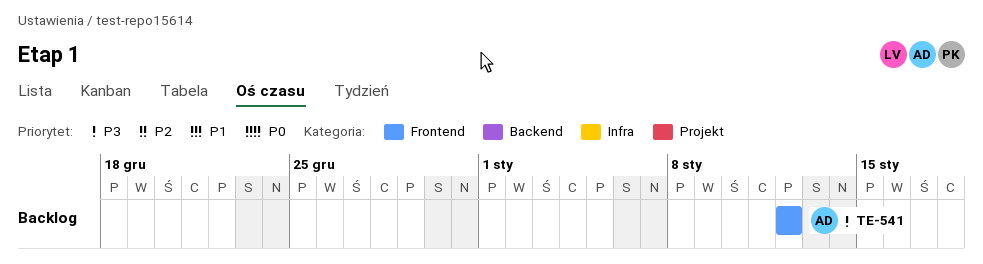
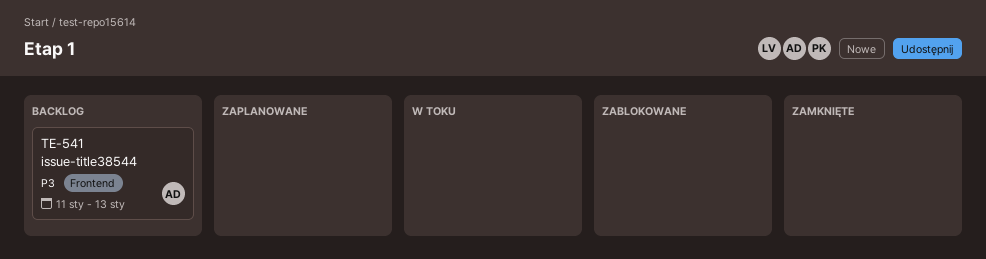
TE-541, start: Jan 12 -> Jan 11
TE-541, due: Jan 12 -> Jan 13

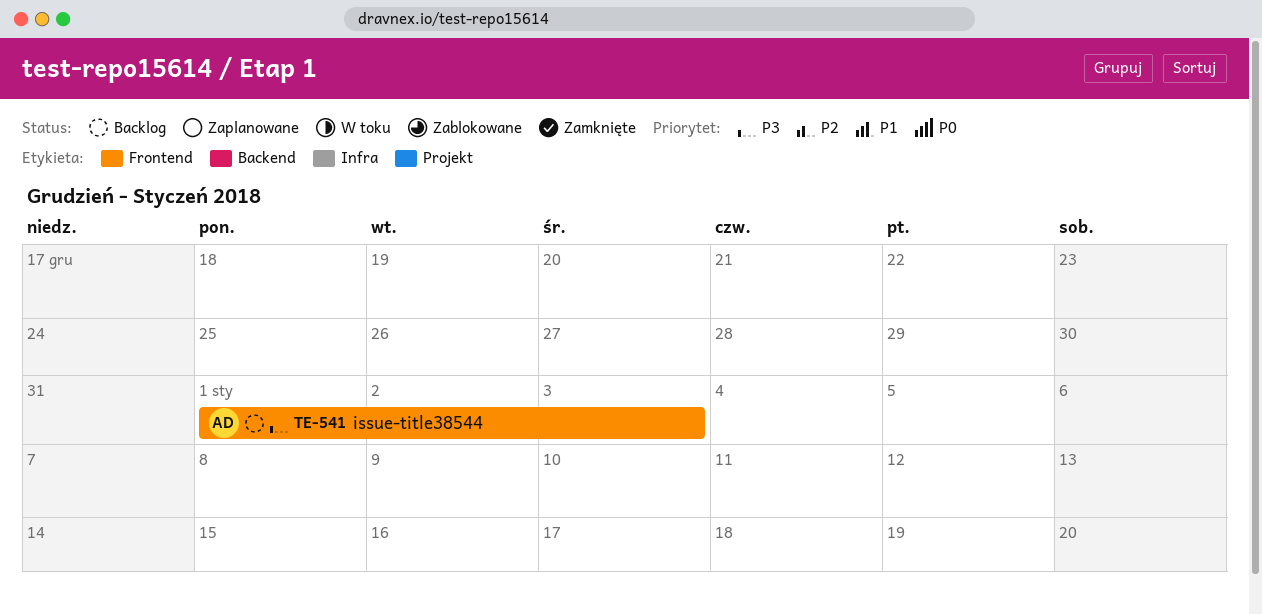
TE-541, start: Jan 11 -> Jan 1
TE-541, due: Jan 13 -> Jan 3

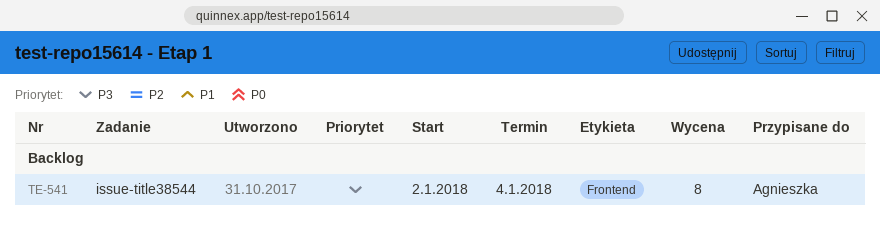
TE-541, start: Jan 1 -> Jan 2
TE-541, due: Jan 3 -> Jan 4

